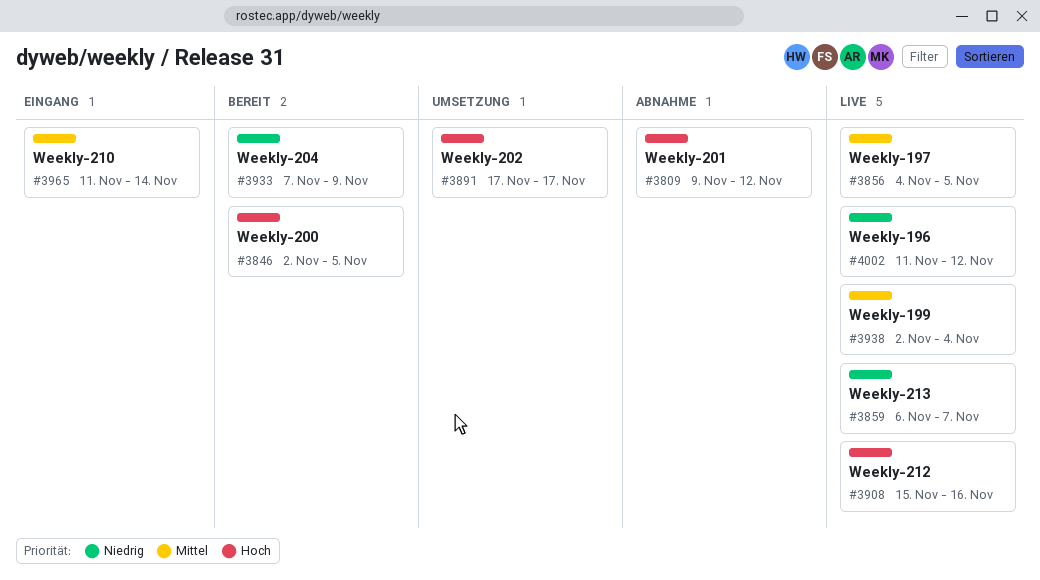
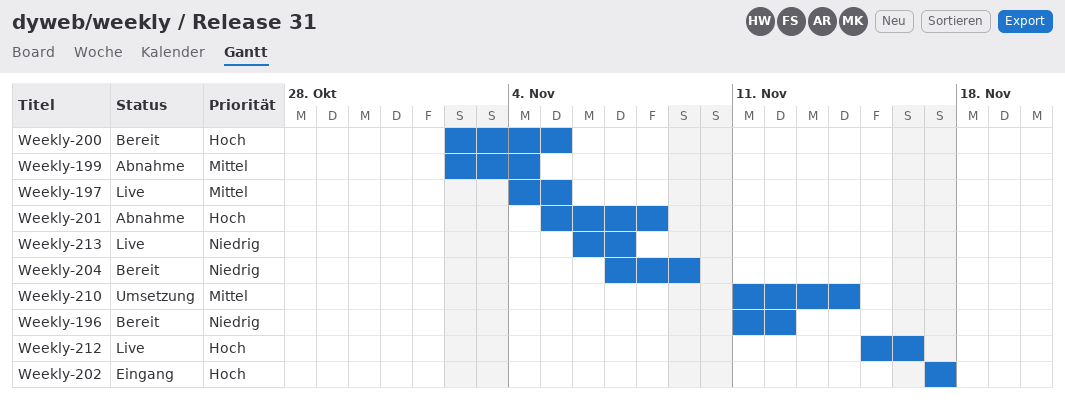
Weekly-196, status: Live -> Bereit
Weekly-199, status: Live -> Abnahme
Weekly-201, start: Nov 9 -> Nov 5
Weekly-201, due: Nov 12 -> Nov 8
Weekly-202, status: Umsetzung -> Eingang
Weekly-210, status: Eingang -> Umsetzung

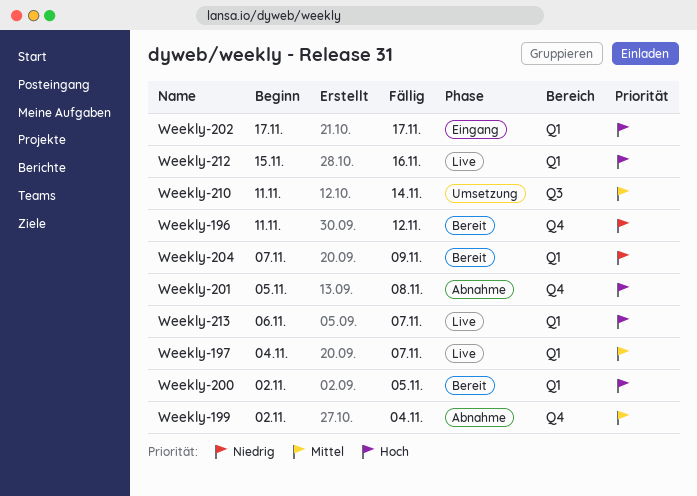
Weekly-197, due: Nov 5 -> Nov 7
Weekly-213, priority: Niedrig -> Hoch

